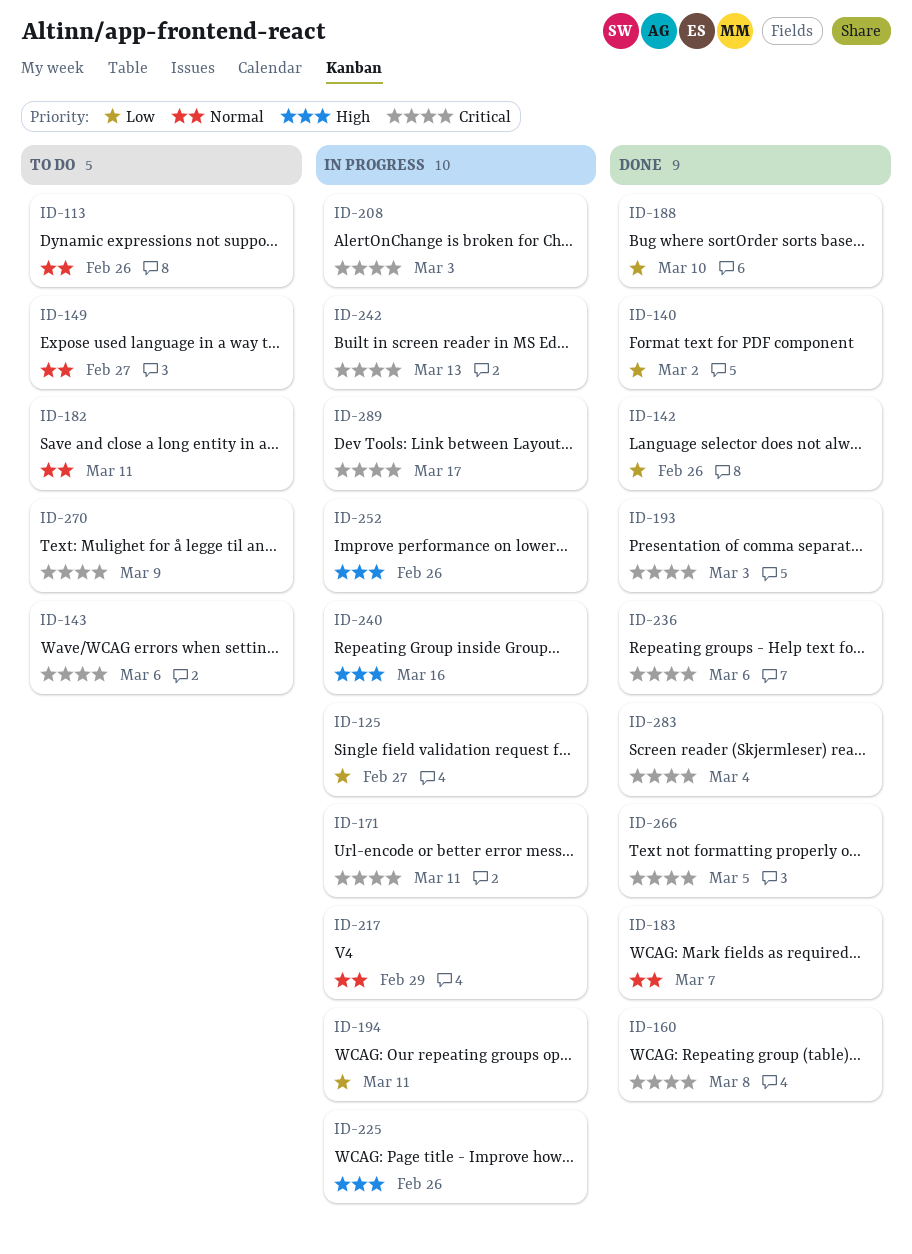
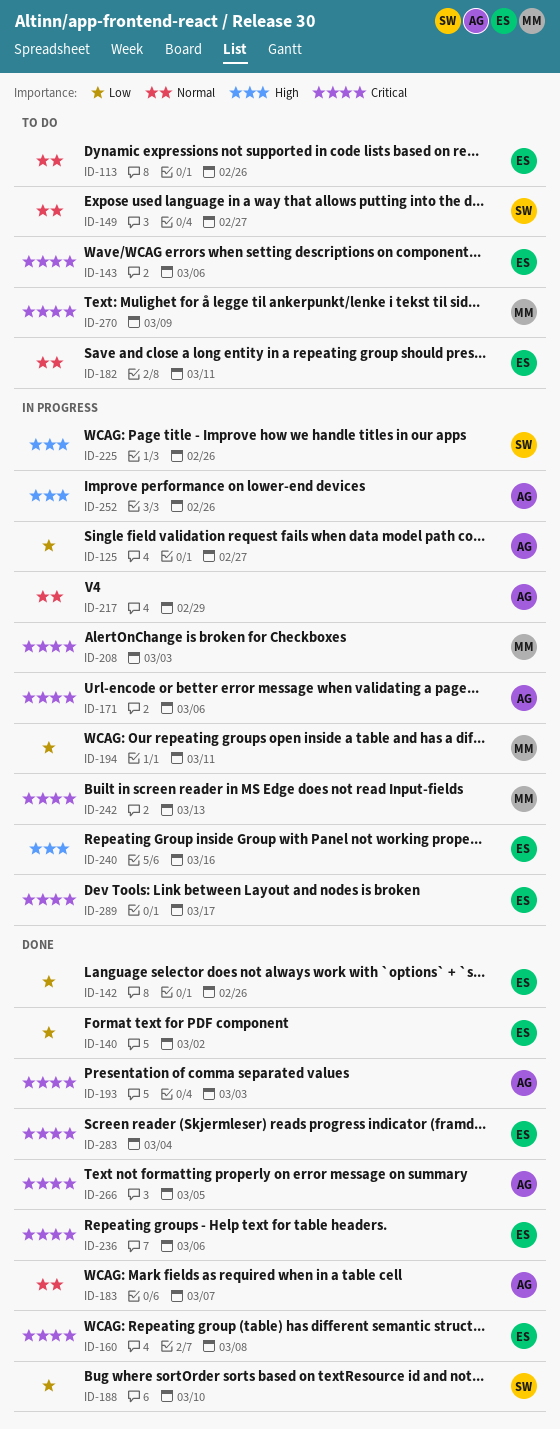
ID-171, due: Mar 11 -> Mar 6

